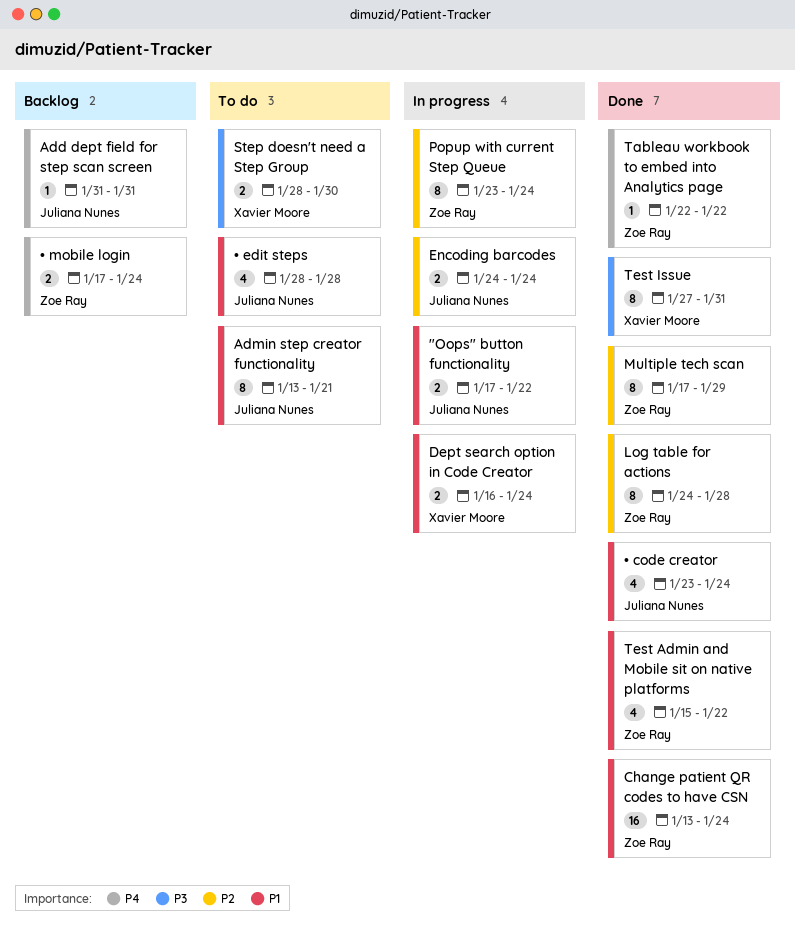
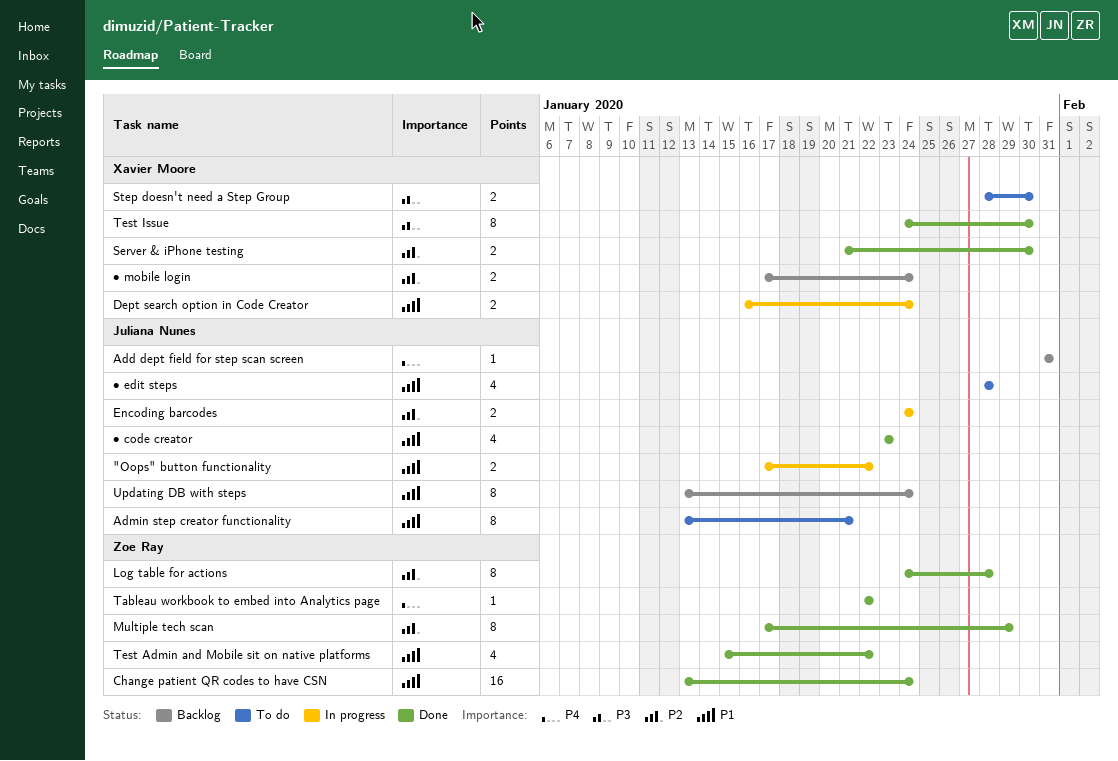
Popup with current Step Queue: present -> none
Server & iPhone testing: none -> present
Test Issue, start: Jan 27 -> Jan 24
Test Issue, due: Jan 31 -> Jan 30
Updating DB with steps: none -> present
• code creator, due: Jan 24 -> Jan 23
• mobile login, owner: Zoe Ray -> Xavier Moore
• mobile login, priority: P4 -> P2

